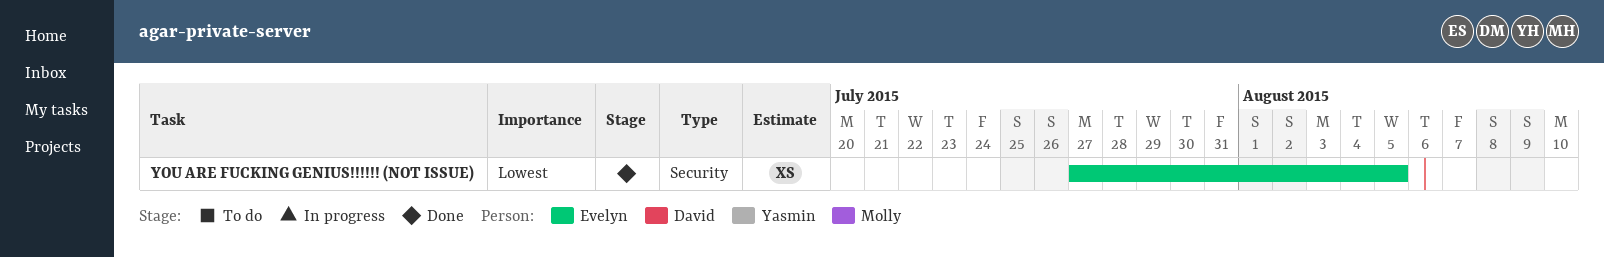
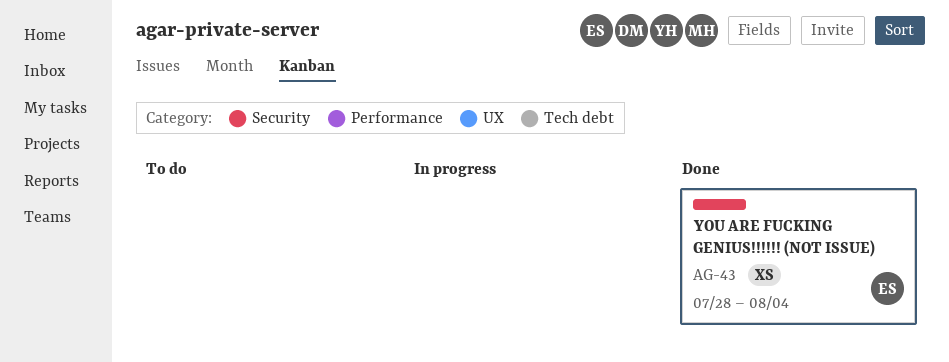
YOU ARE FUCKING GENIUS!!!!!! (NOT ISSUE), start: Jul 27 -> Jul 28
YOU ARE FUCKING GENIUS!!!!!! (NOT ISSUE), due: Aug 5 -> Aug 4

